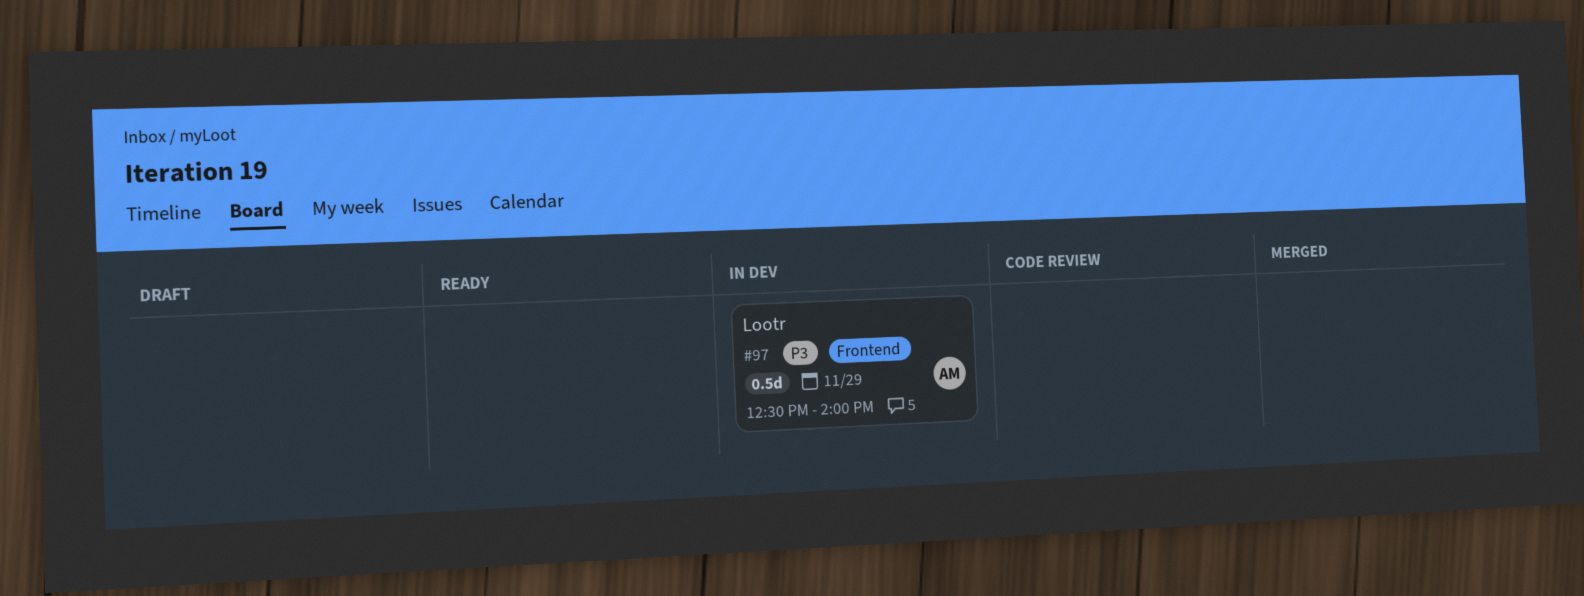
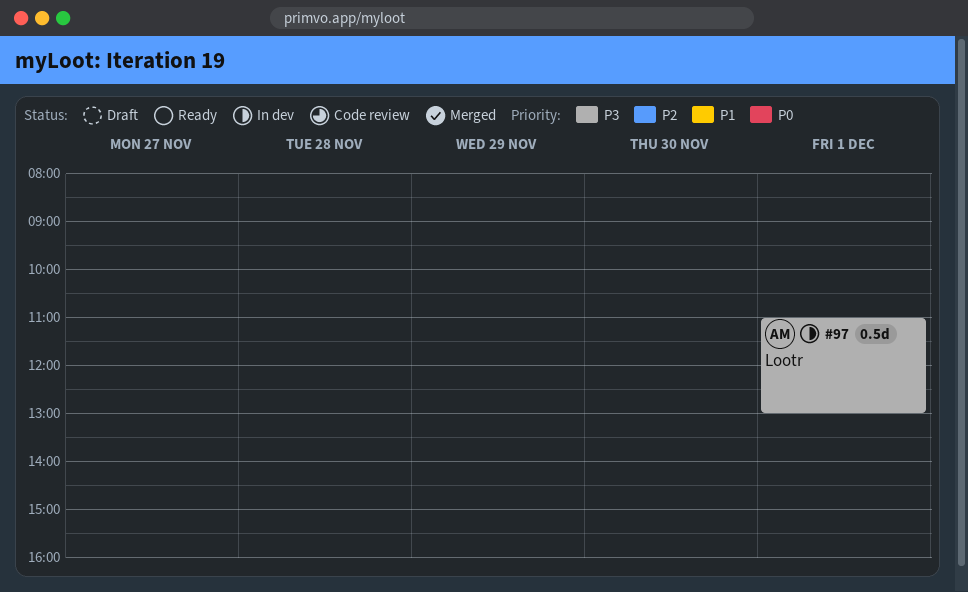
#97, day: Nov 29 -> Dec 1
#97, begins: 12:30 -> 11:00
#97, ends: 14:00 -> 13:00

